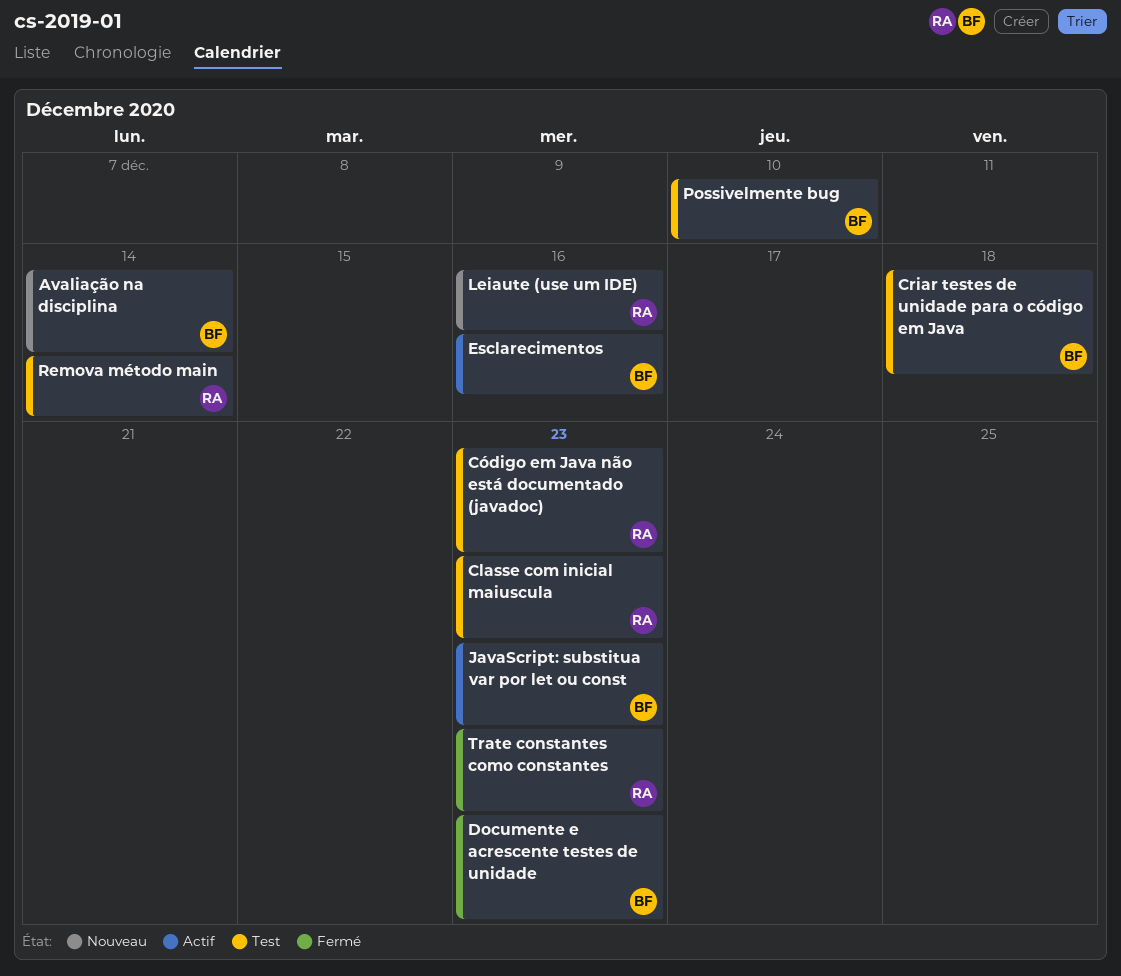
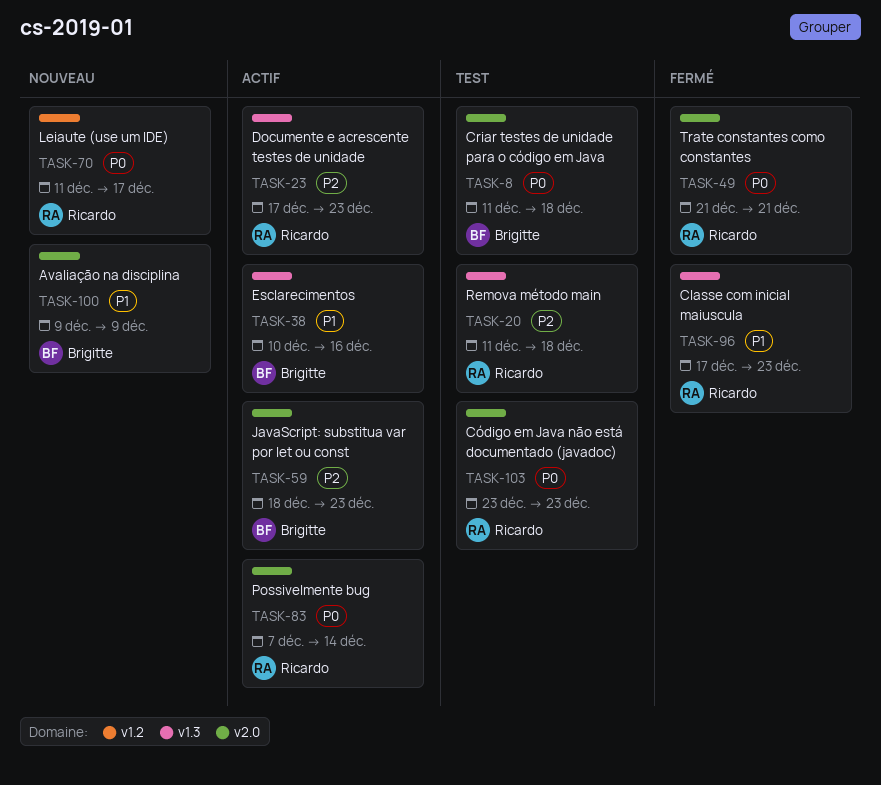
Avaliação na disciplina, due: Dec 14 -> Dec 9
Classe com inicial maiuscula, status: Test -> Fermé
Documente e acrescente testes de unidade, status: Fermé -> Actif
Documente e acrescente testes de unidade, owner: Brigitte -> Ricardo
Leiaute (use um IDE), due: Dec 16 -> Dec 17
Possivelmente bug, status: Test -> Actif
Possivelmente bug, owner: Brigitte -> Ricardo
Possivelmente bug, due: Dec 10 -> Dec 14
Remova método main, due: Dec 14 -> Dec 18
Trate constantes como constantes, due: Dec 23 -> Dec 21

